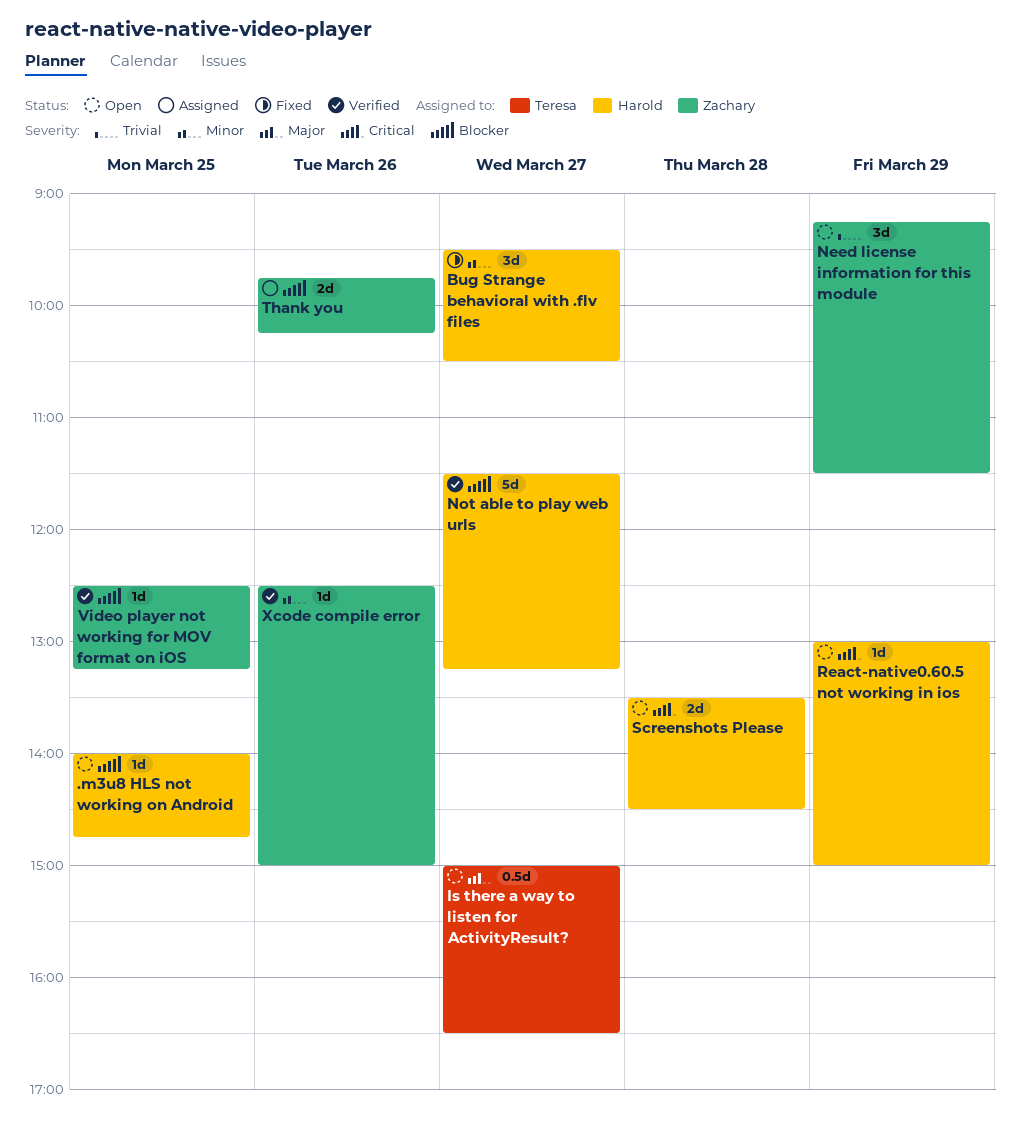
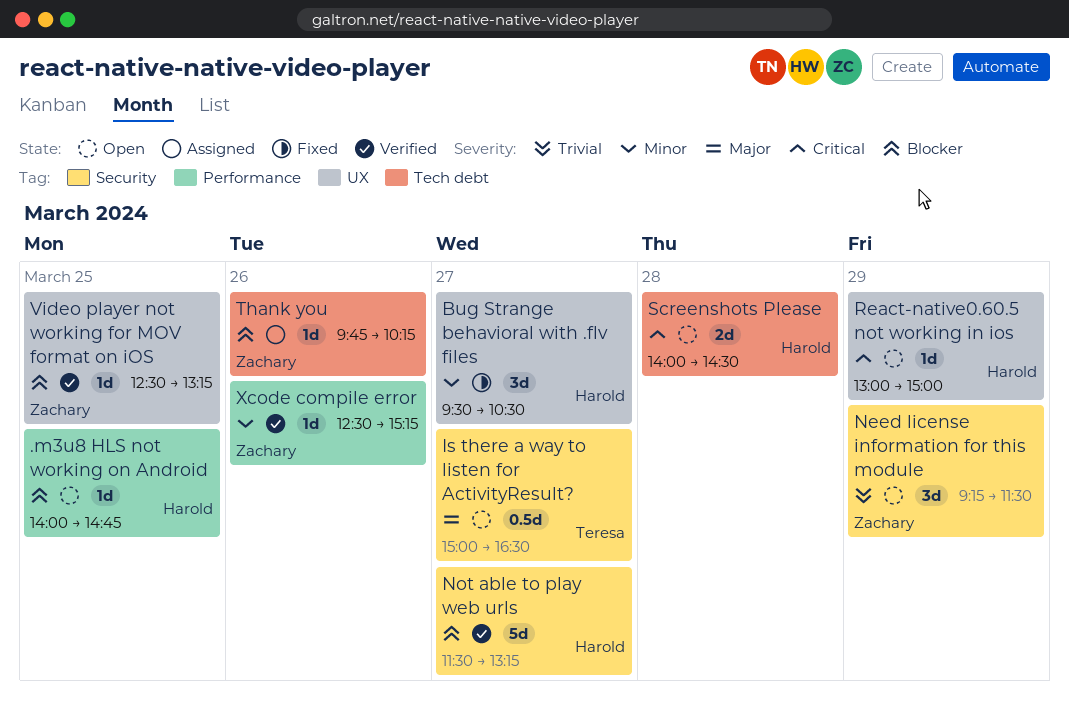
Screenshots Please, begins: 13:30 -> 14:00
Thank you, estimate: 2d -> 1d
Xcode compile error, ends: 15:00 -> 15:15

